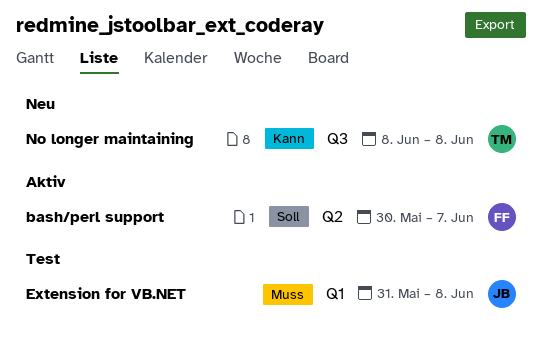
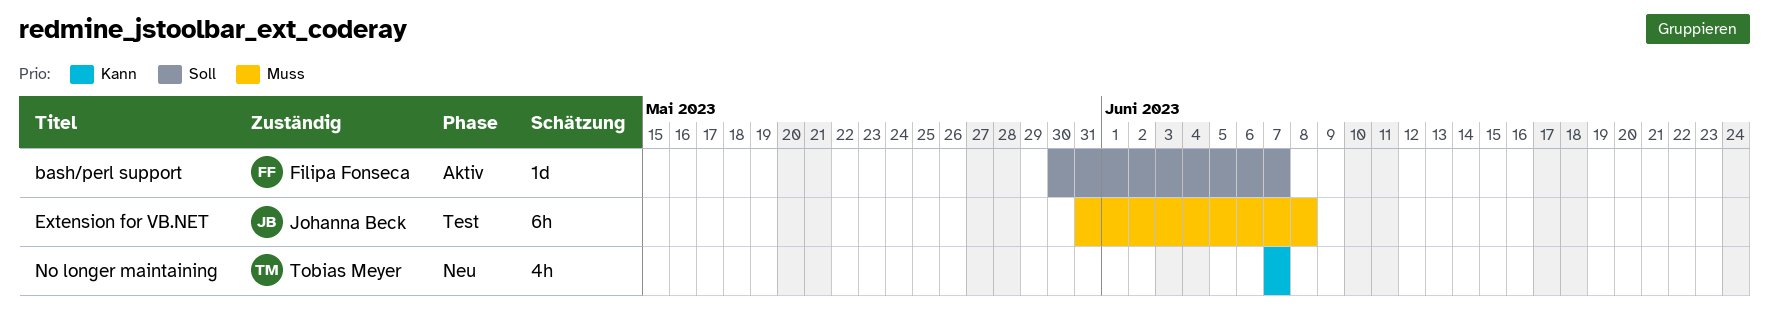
No longer maintaining, start: Jun 8 -> Jun 7
No longer maintaining, due: Jun 8 -> Jun 7

